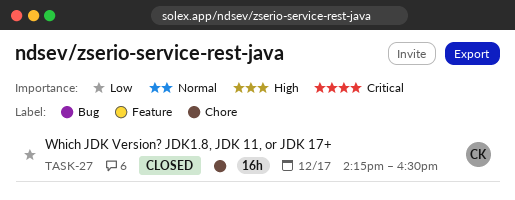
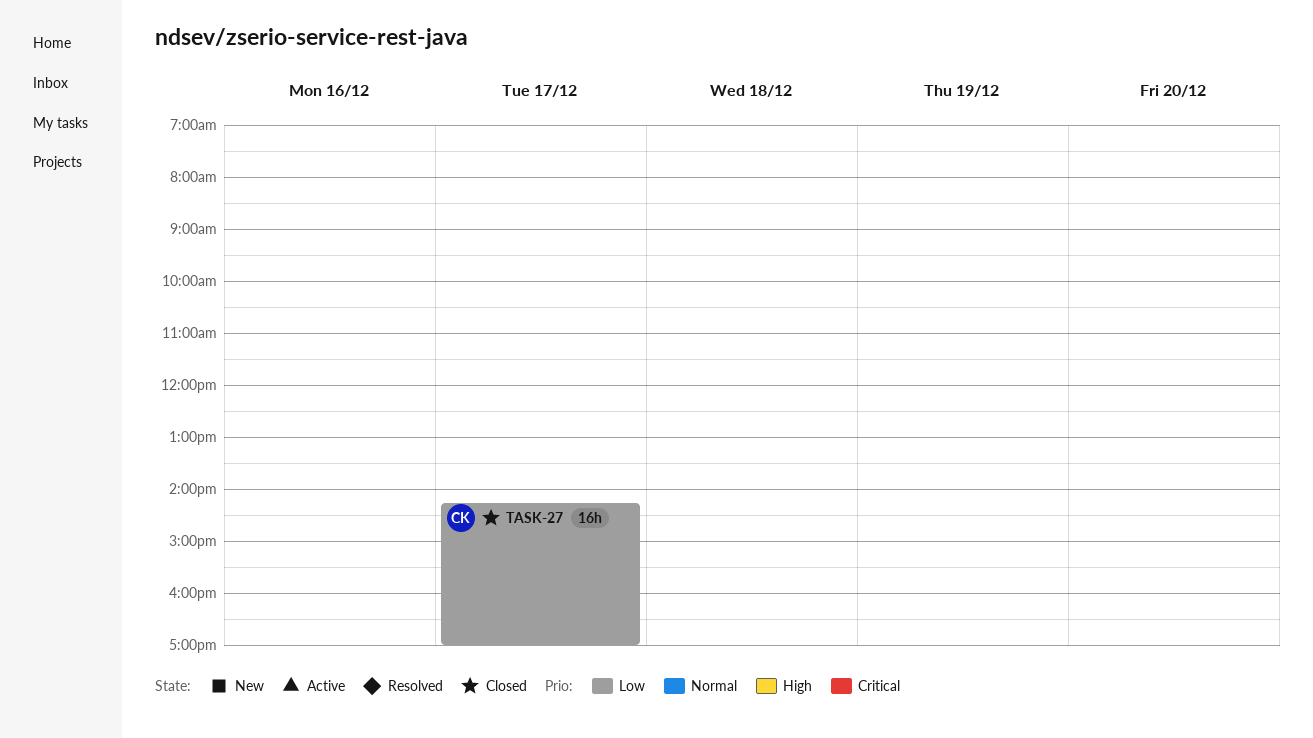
TASK-27, ends: 16:30 -> 17:00

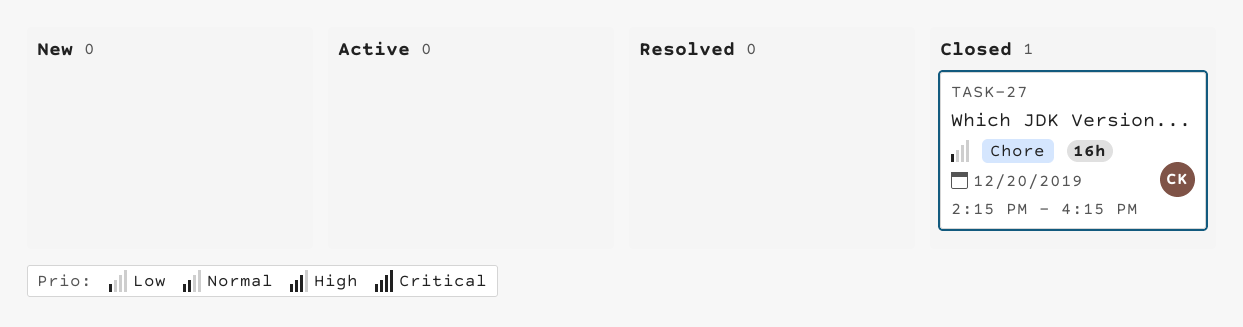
TASK-27, day: Dec 17 -> Dec 20
TASK-27, ends: 17:00 -> 16:15

